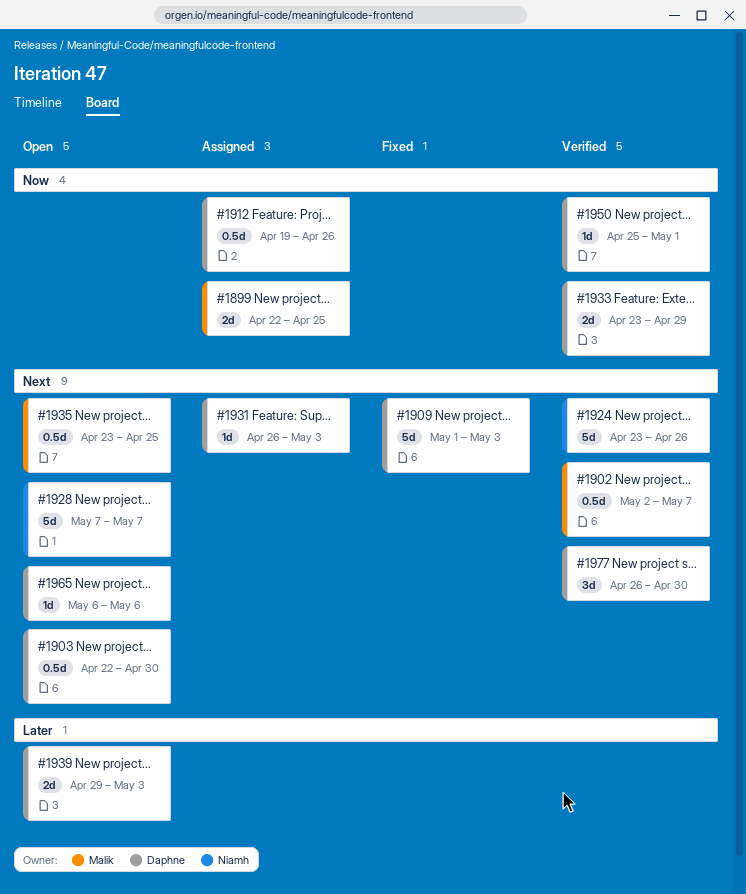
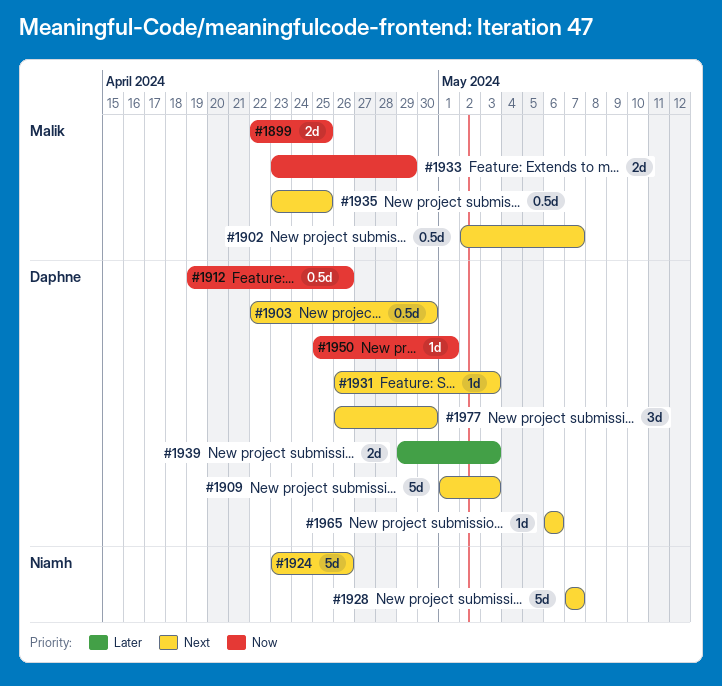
#1933, owner: Daphne -> Malik

